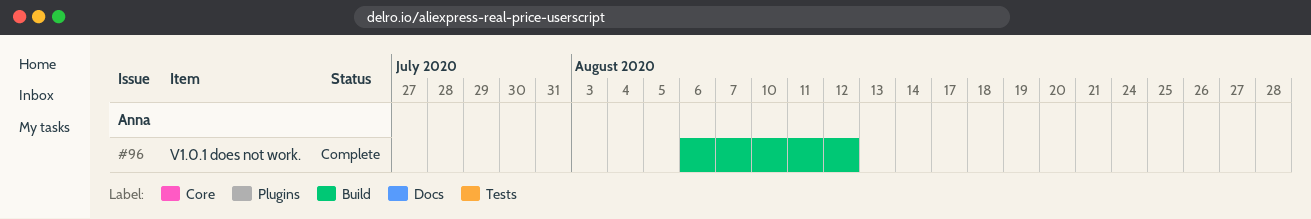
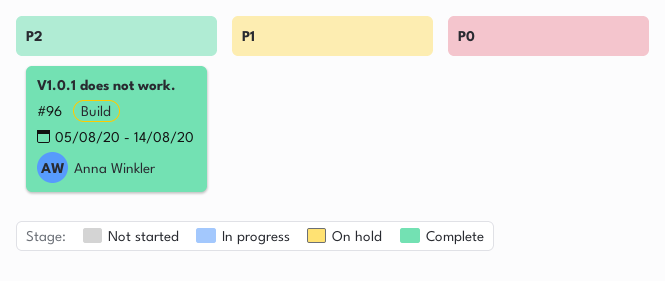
#96, start: Aug 6 -> Aug 5
#96, due: Aug 12 -> Aug 14

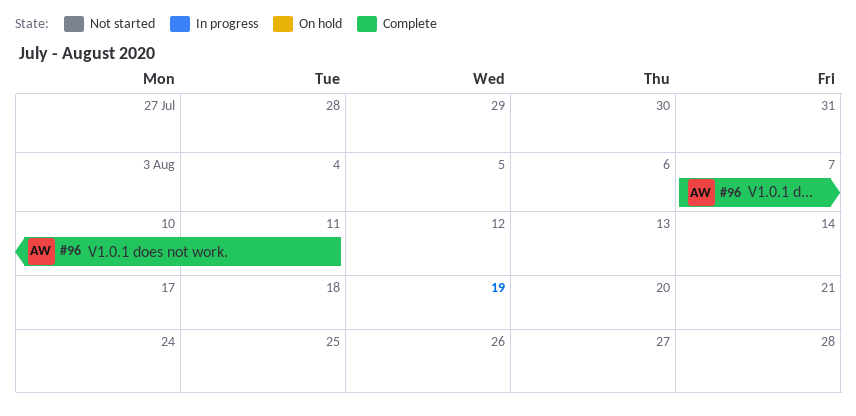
#96, start: Aug 5 -> Aug 7
#96, due: Aug 14 -> Aug 11

